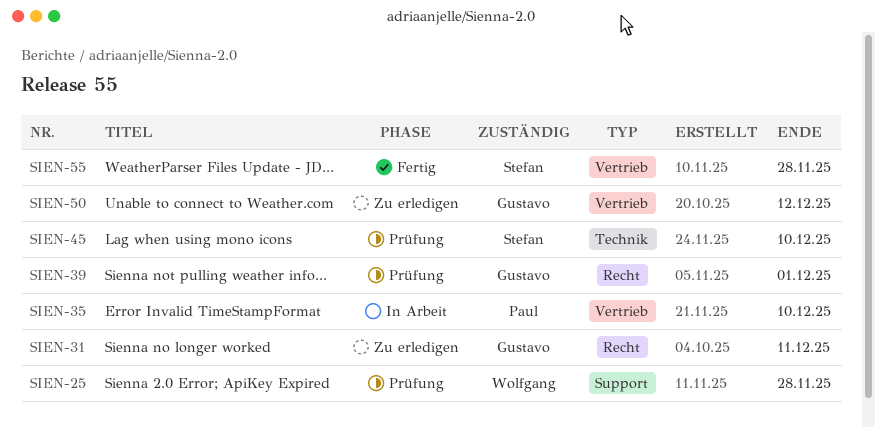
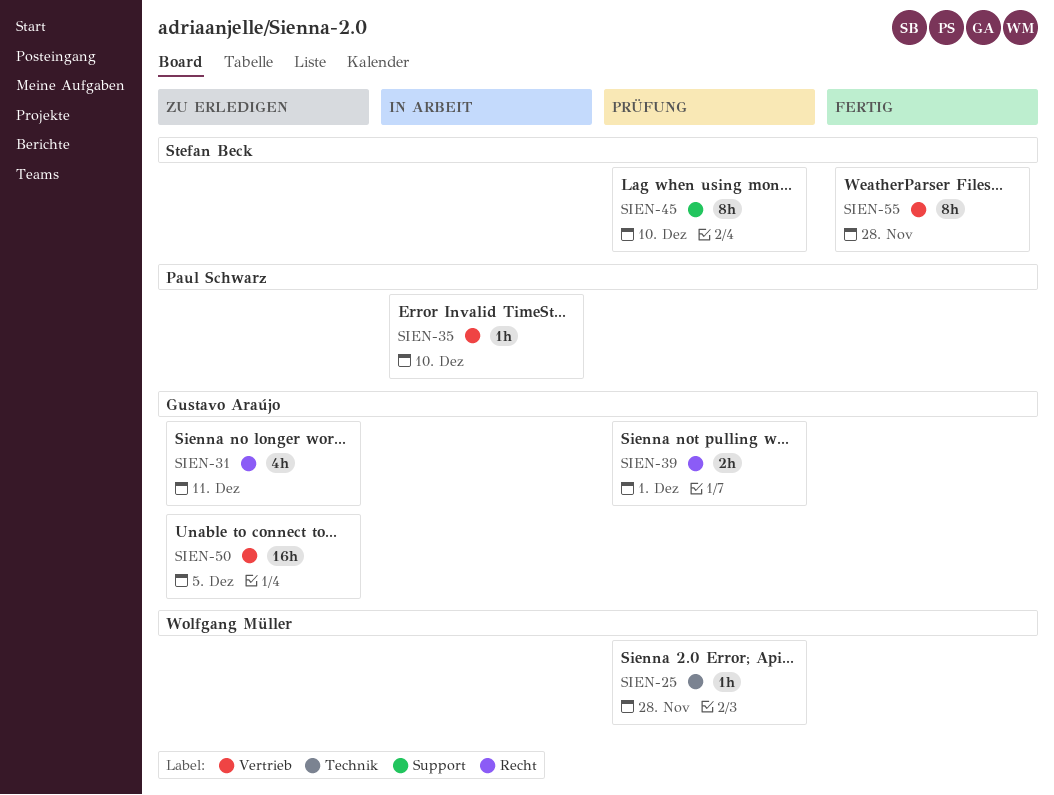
SIEN-25, label: Support -> Technik
SIEN-45, label: Technik -> Support
SIEN-50, due: Dec 12 -> Dec 5

